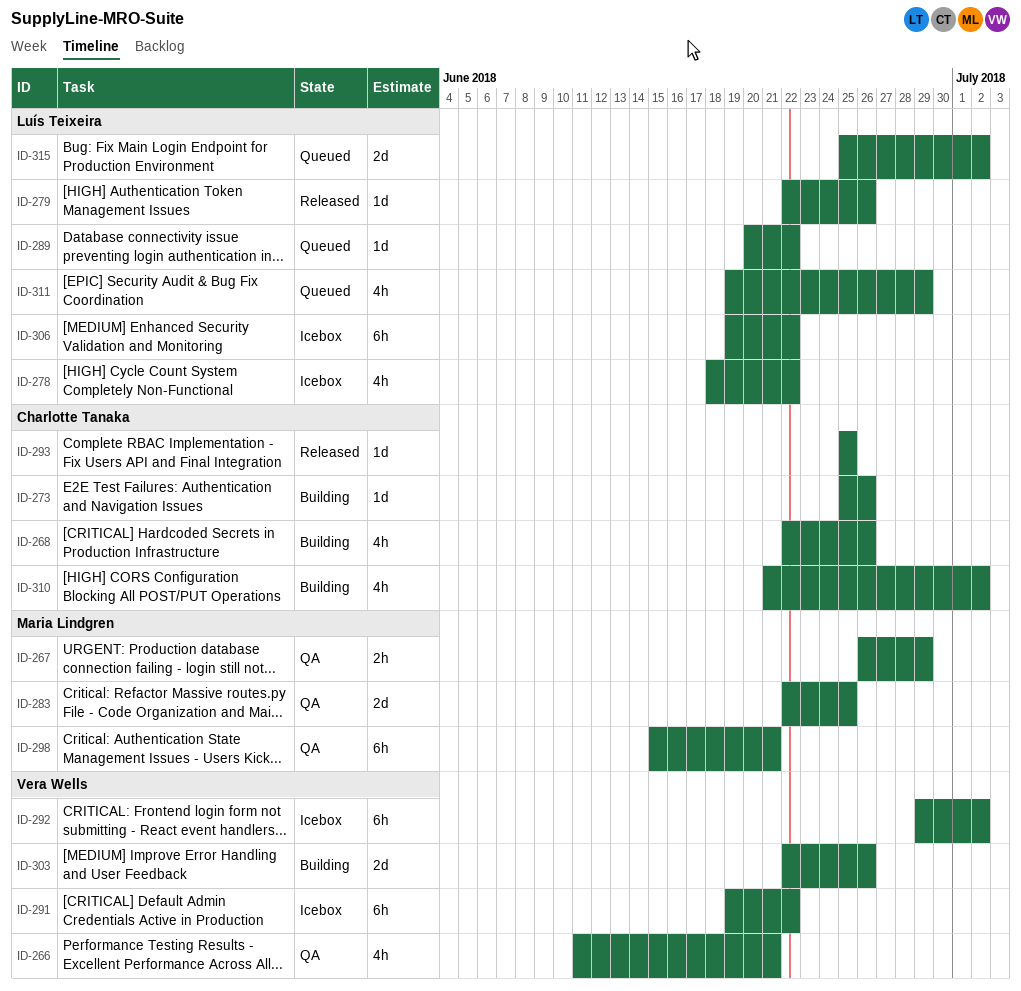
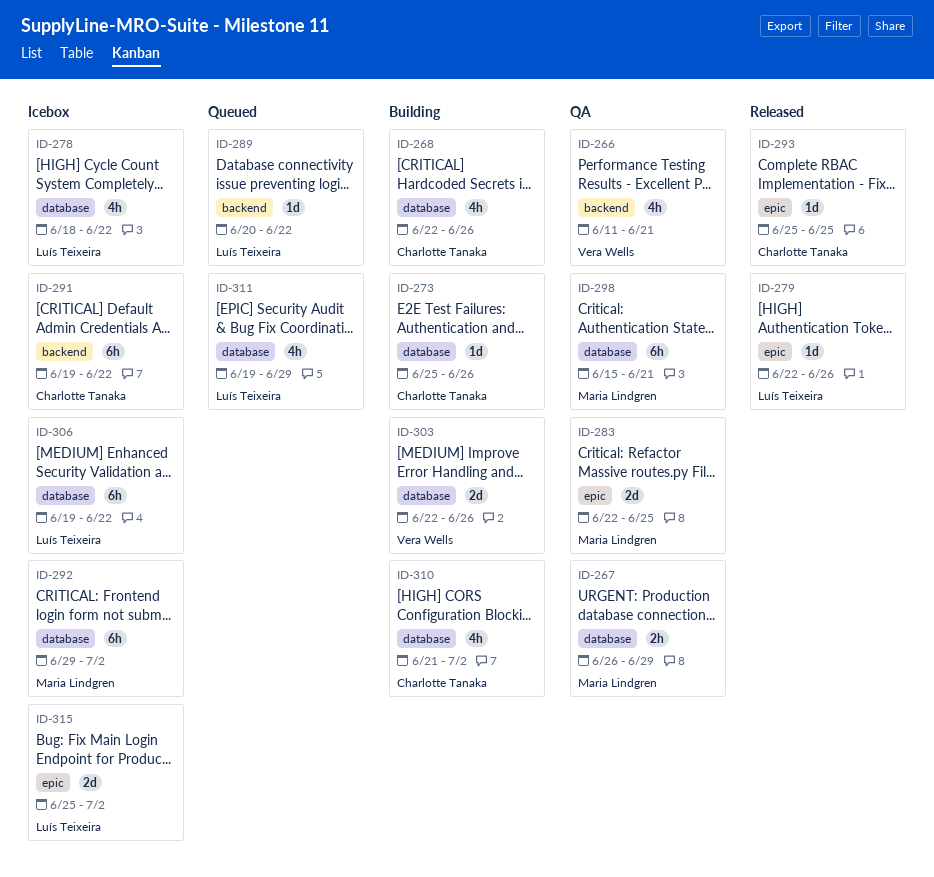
ID-291, owner: Vera Wells -> Charlotte Tanaka
ID-292, owner: Vera Wells -> Maria Lindgren
ID-315, status: Queued -> Icebox

